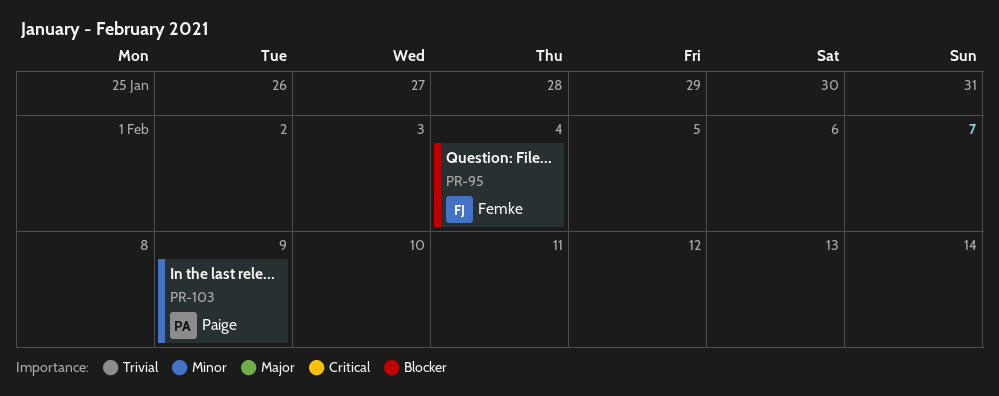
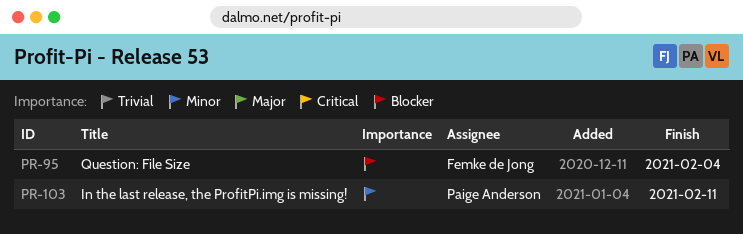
PR-103, due: Feb 9 -> Feb 11

